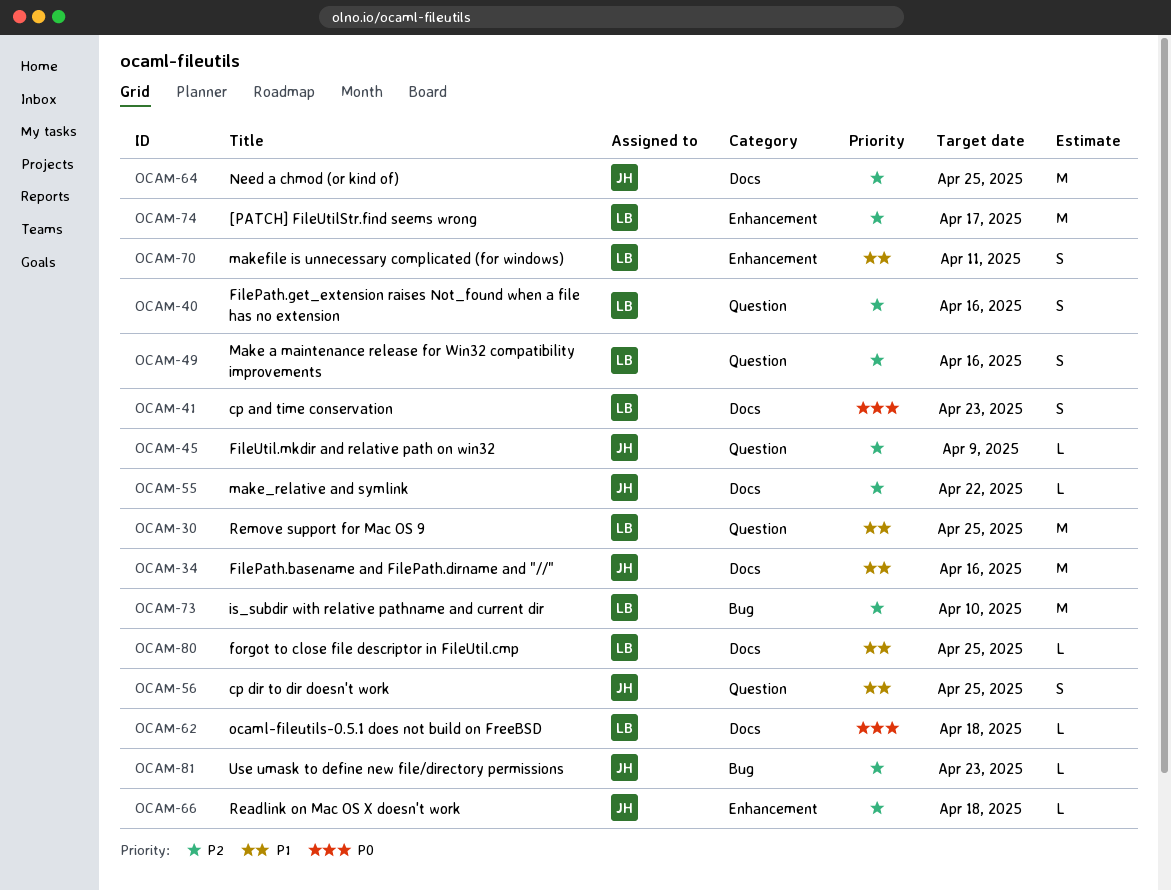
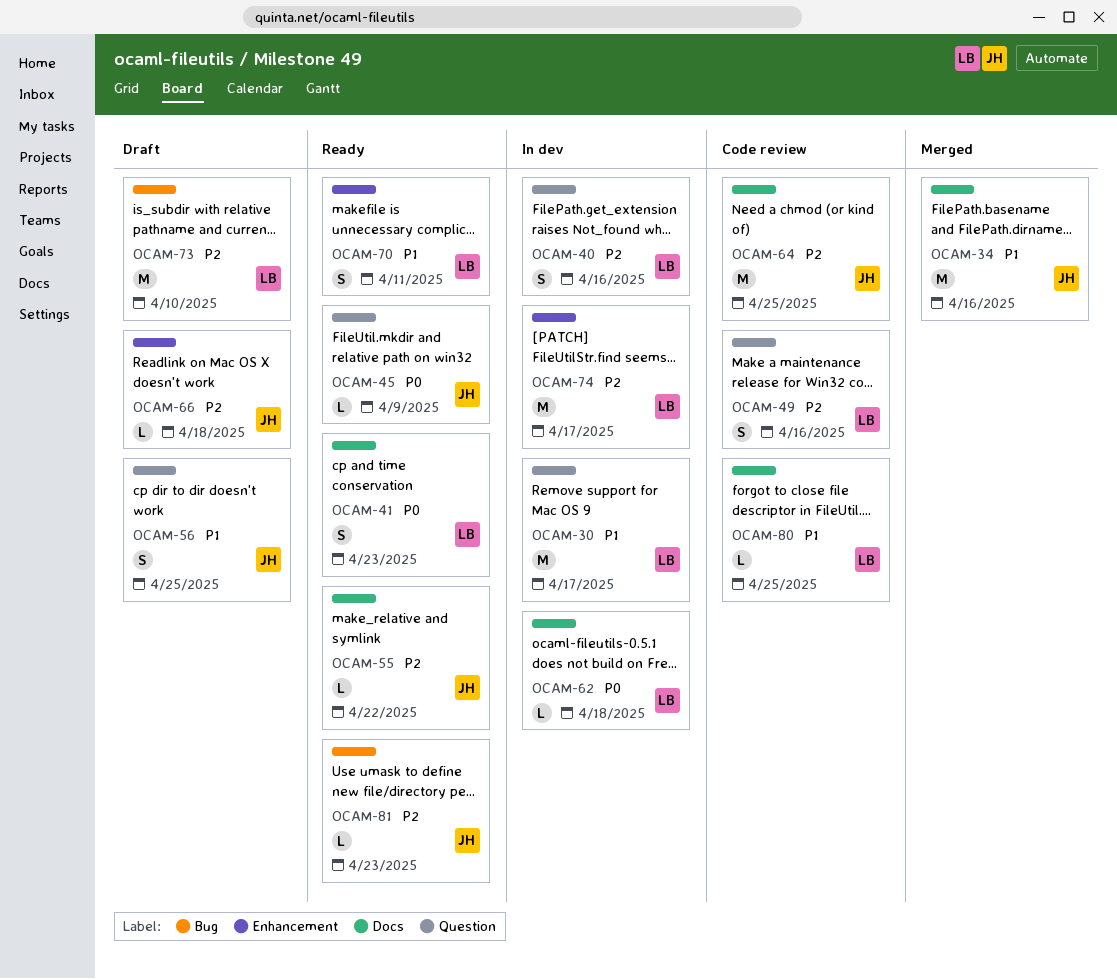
OCAM-30, due: Apr 25 -> Apr 17
OCAM-45, priority: P2 -> P0

